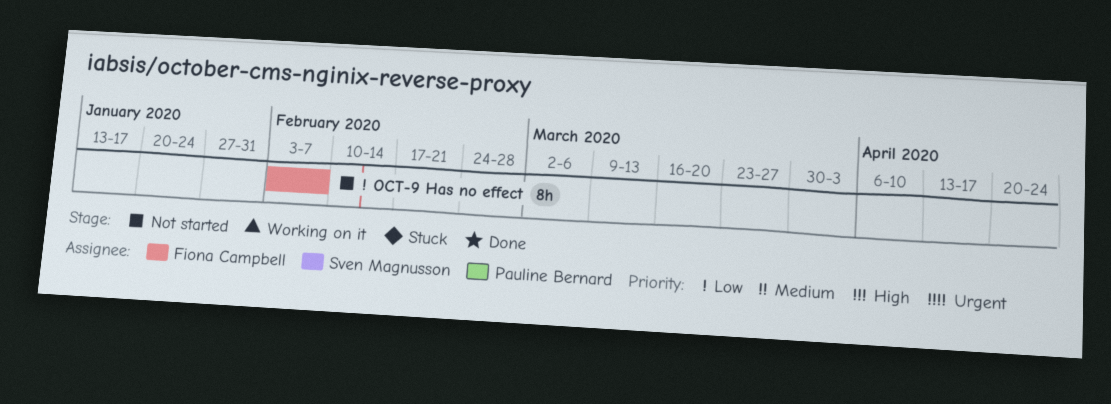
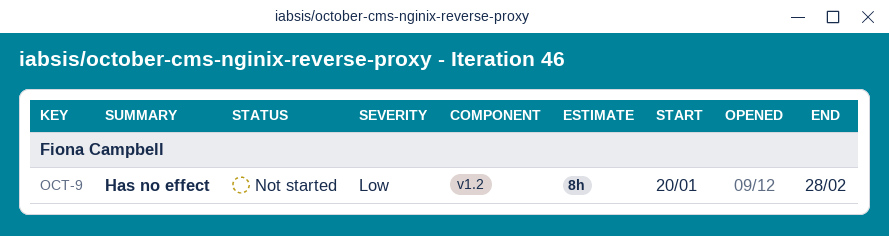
OCT-9, start: Feb 3 -> Jan 20
OCT-9, due: Feb 7 -> Feb 28

